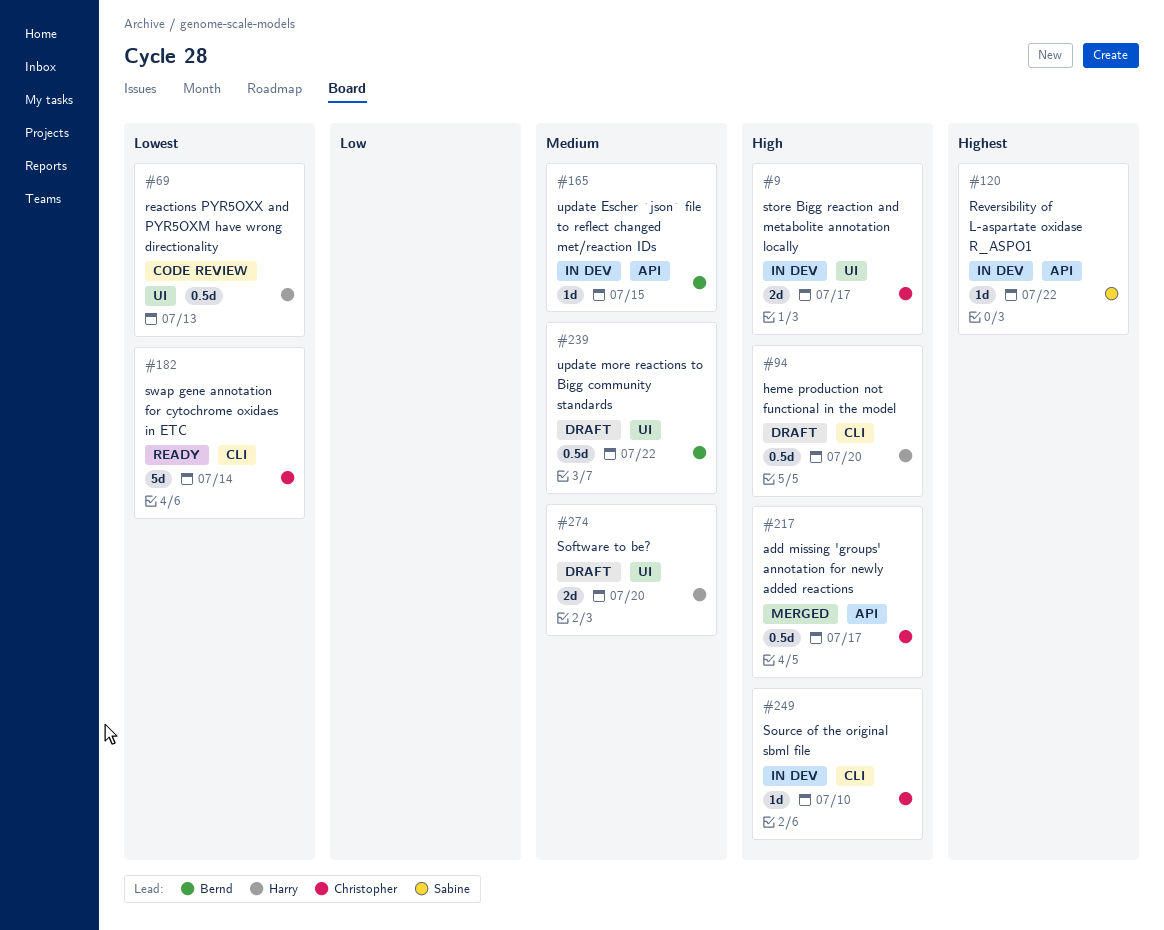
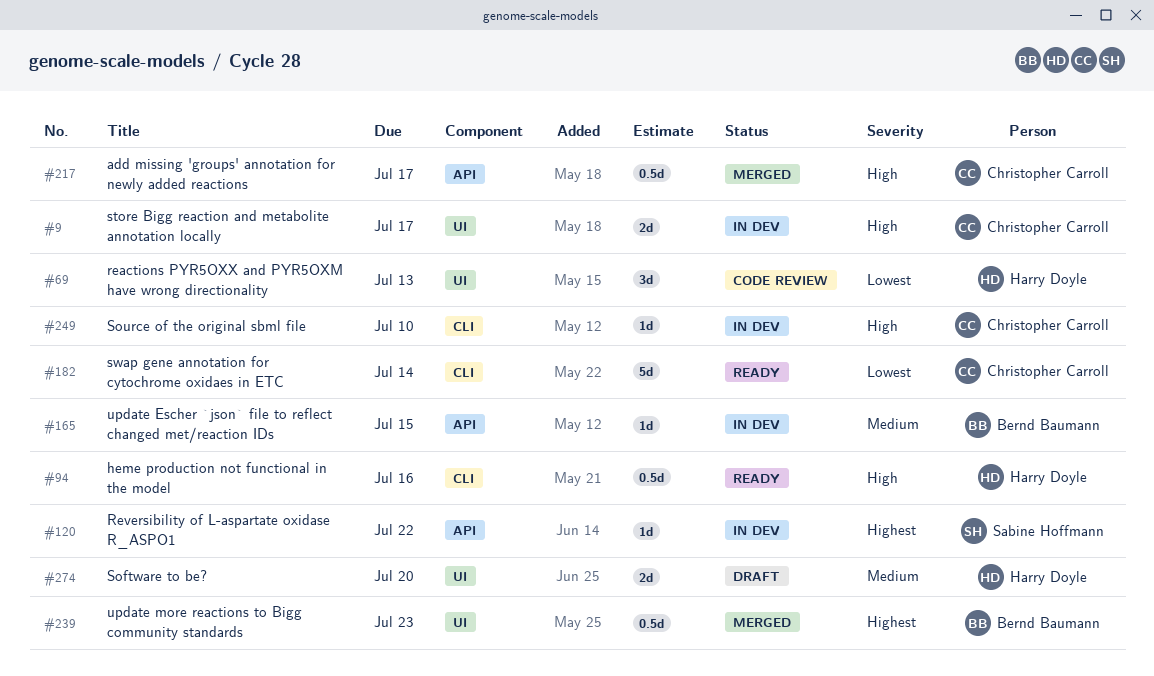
#69, estimate: 0.5d -> 3d
#94, status: Draft -> Ready
#94, due: Jul 20 -> Jul 16
#239, status: Draft -> Merged
#239, priority: Medium -> Highest
#239, due: Jul 22 -> Jul 23

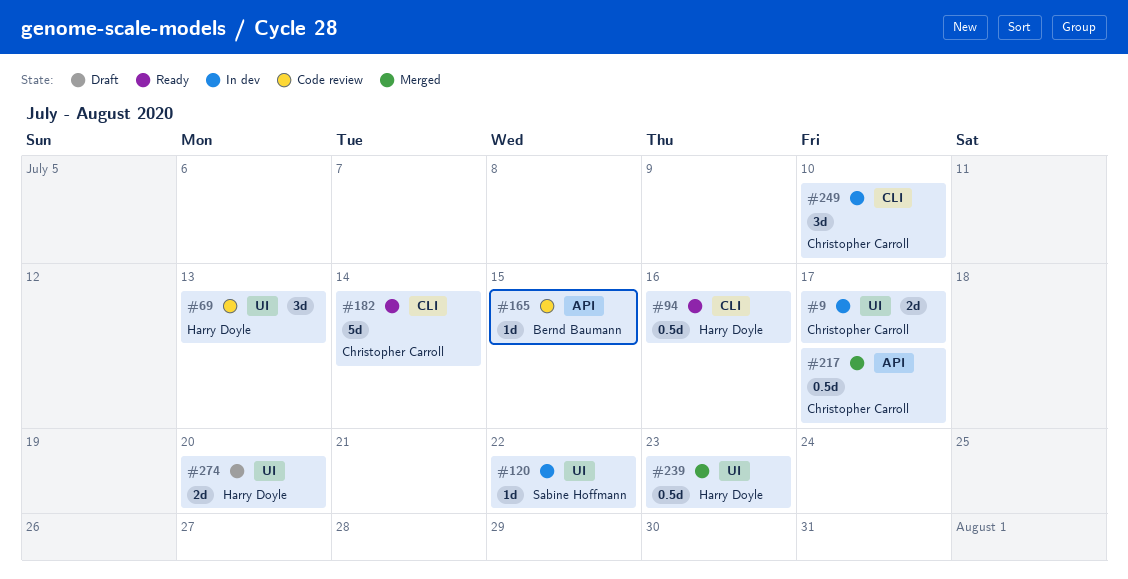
#120, label: API -> UI
#165, status: In dev -> Code review
#239, owner: Bernd Baumann -> Harry Doyle
#249, estimate: 1d -> 3d

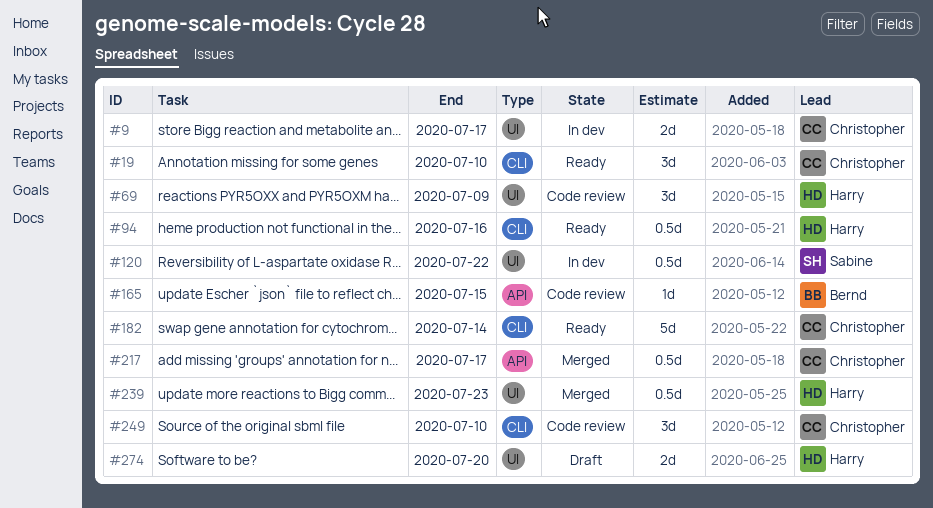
#19: none -> present
#69, due: Jul 13 -> Jul 9
#120, estimate: 1d -> 0.5d
#249, status: In dev -> Code review

